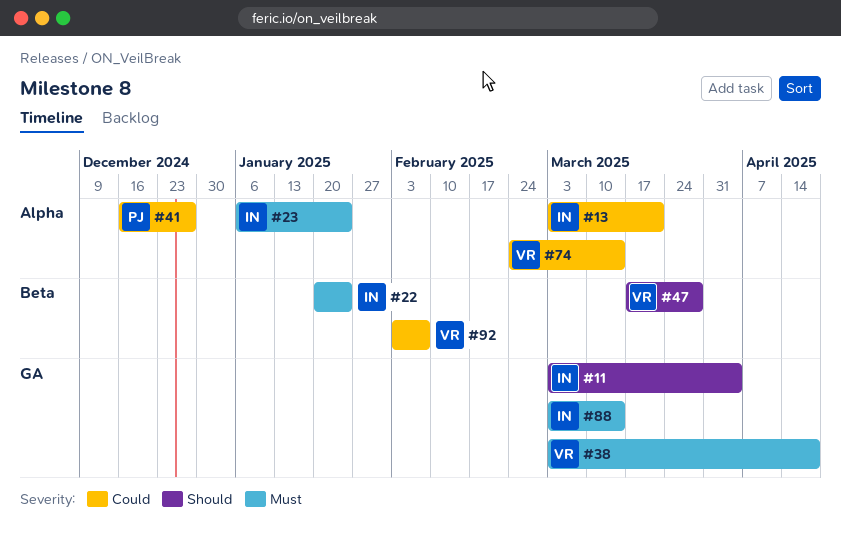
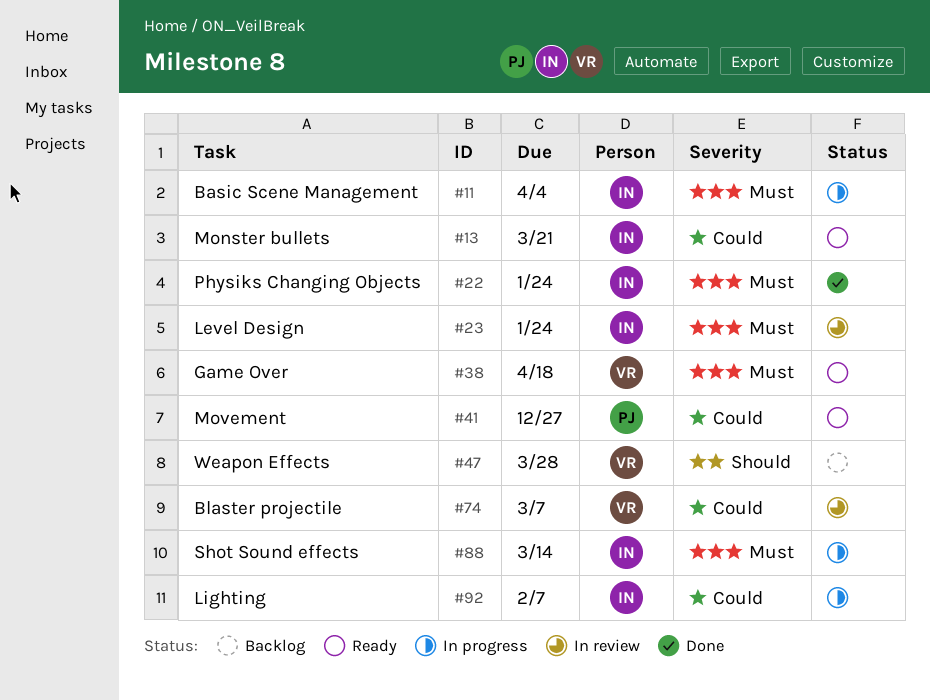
#11, priority: Should -> Must
#74, due: Mar 14 -> Mar 7
#92, owner: VR -> IN

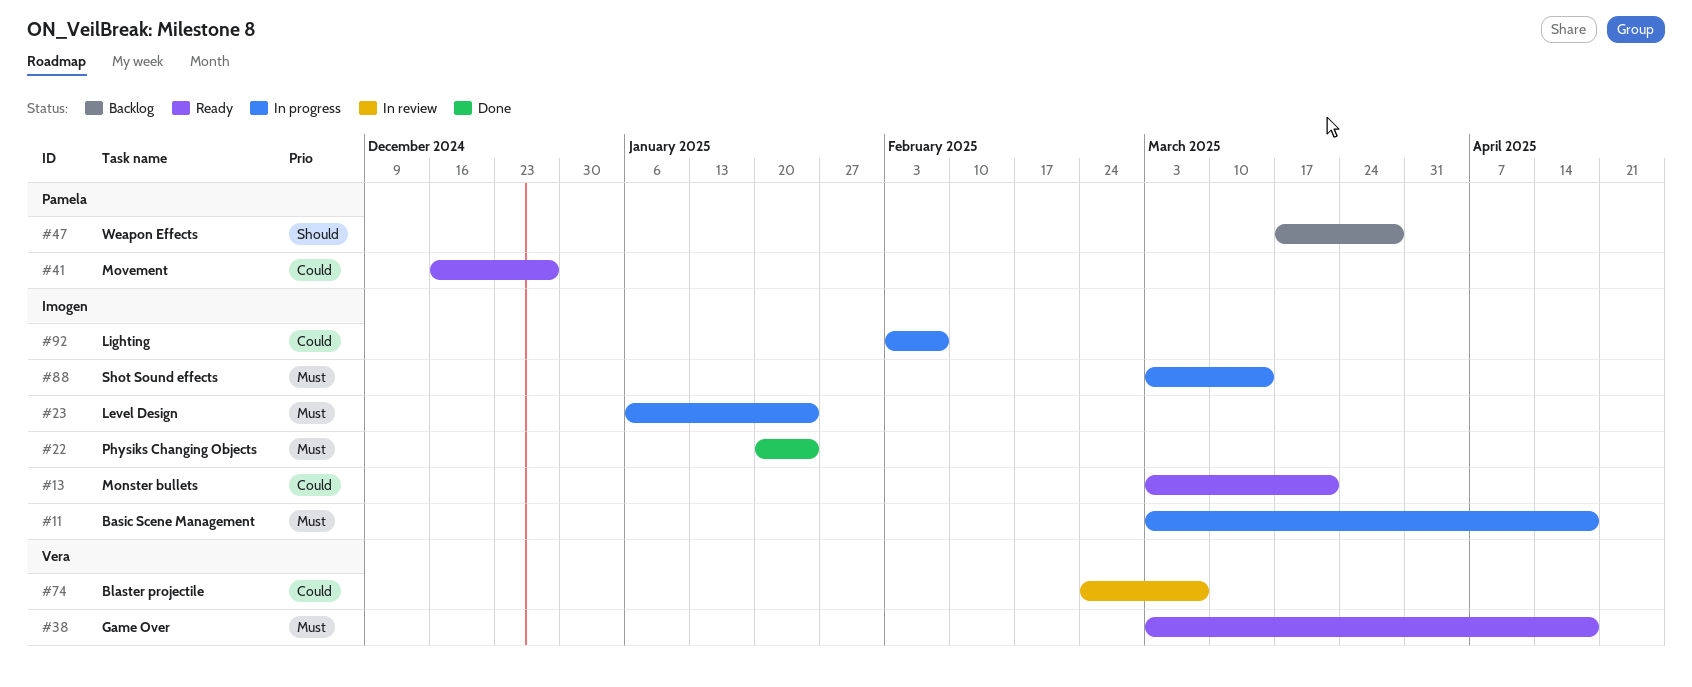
#11, due: Apr 4 -> Apr 18
#23, status: In review -> In progress
#47, owner: Vera -> Pamela

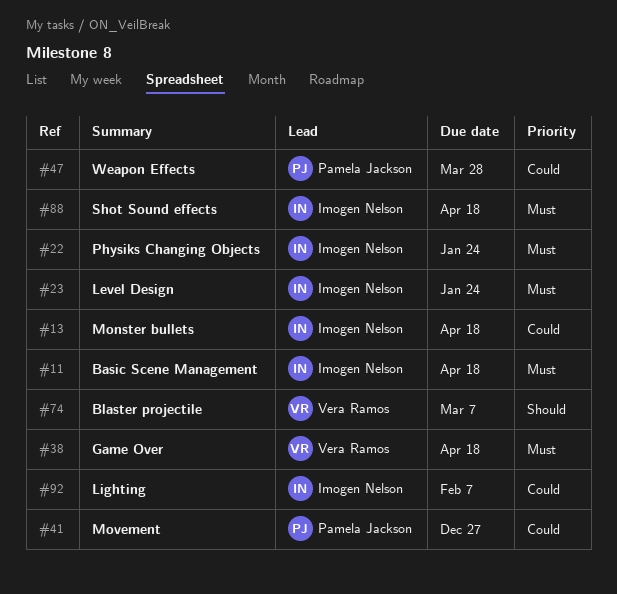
#13, due: Mar 21 -> Apr 18
#47, priority: Should -> Could
#74, priority: Could -> Should
#88, due: Mar 14 -> Apr 18

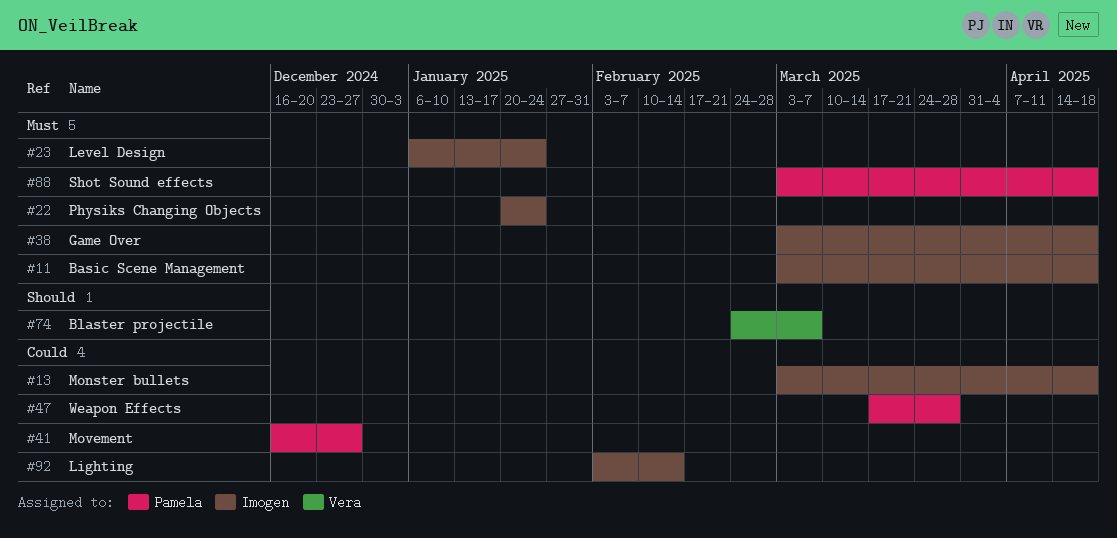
#38, owner: Vera Ramos -> Imogen Nelson
#88, owner: Imogen Nelson -> Pamela Jackson
#92, due: Feb 7 -> Feb 14

